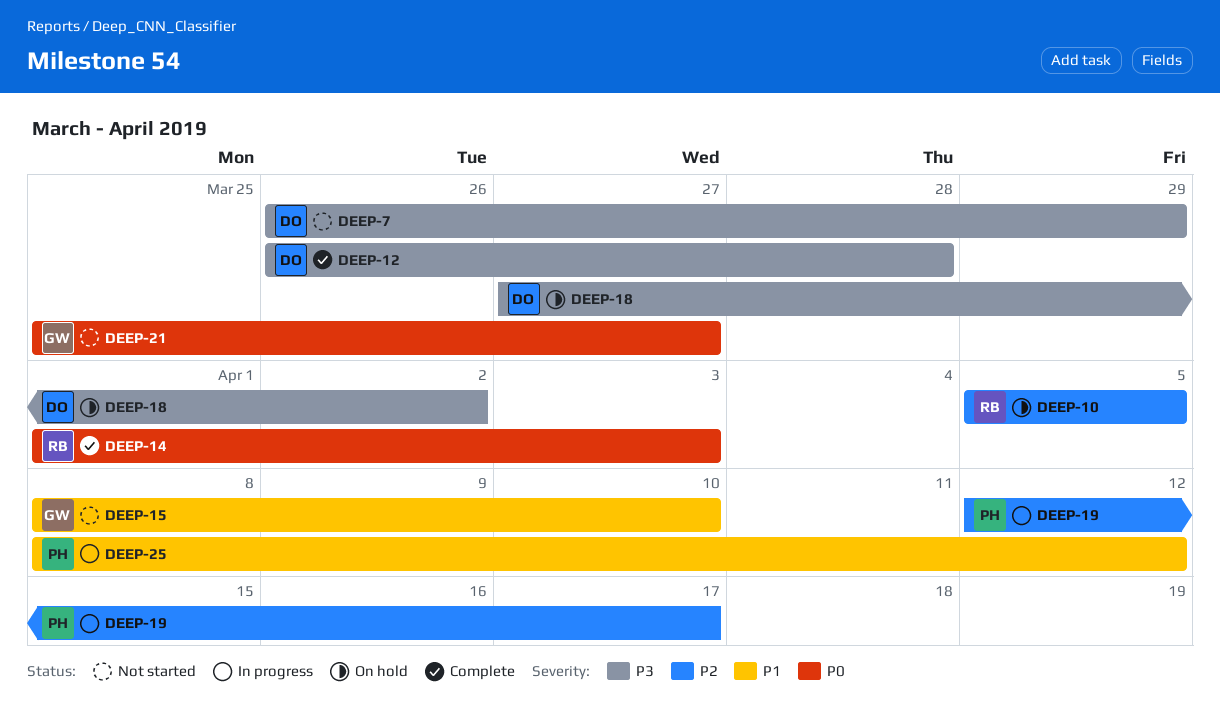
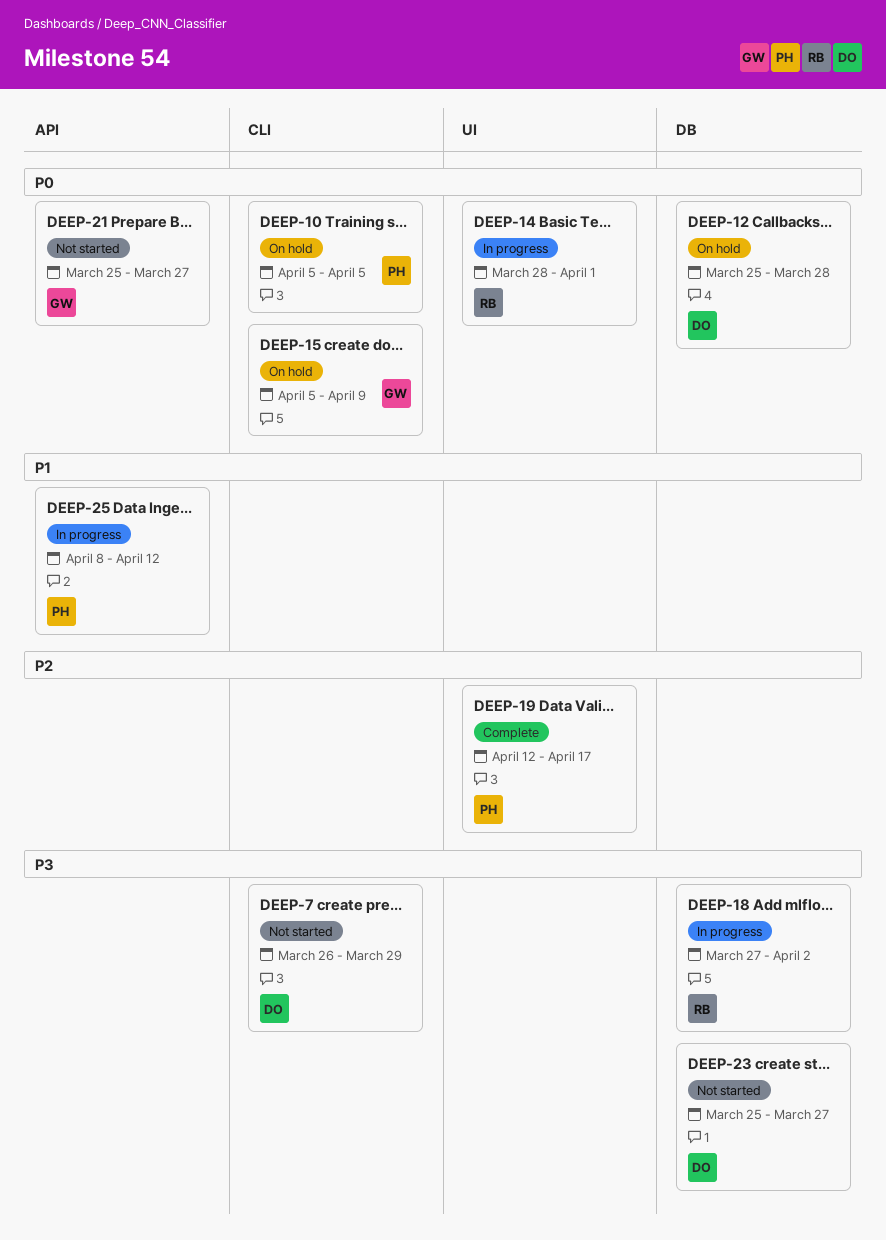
DEEP-10, owner: RB -> PH
DEEP-10, priority: P2 -> P0
DEEP-12, status: Complete -> On hold
DEEP-12, priority: P3 -> P0
DEEP-12, start: Mar 26 -> Mar 25
DEEP-14, status: Complete -> In progress
DEEP-14, start: Apr 1 -> Mar 28
DEEP-14, due: Apr 3 -> Apr 1
DEEP-15, status: Not started -> On hold
DEEP-15, priority: P1 -> P0
DEEP-15, start: Apr 8 -> Apr 5
DEEP-15, due: Apr 10 -> Apr 9
DEEP-18, status: On hold -> In progress
DEEP-18, owner: DO -> RB
DEEP-19, status: In progress -> Complete
DEEP-23: none -> present

